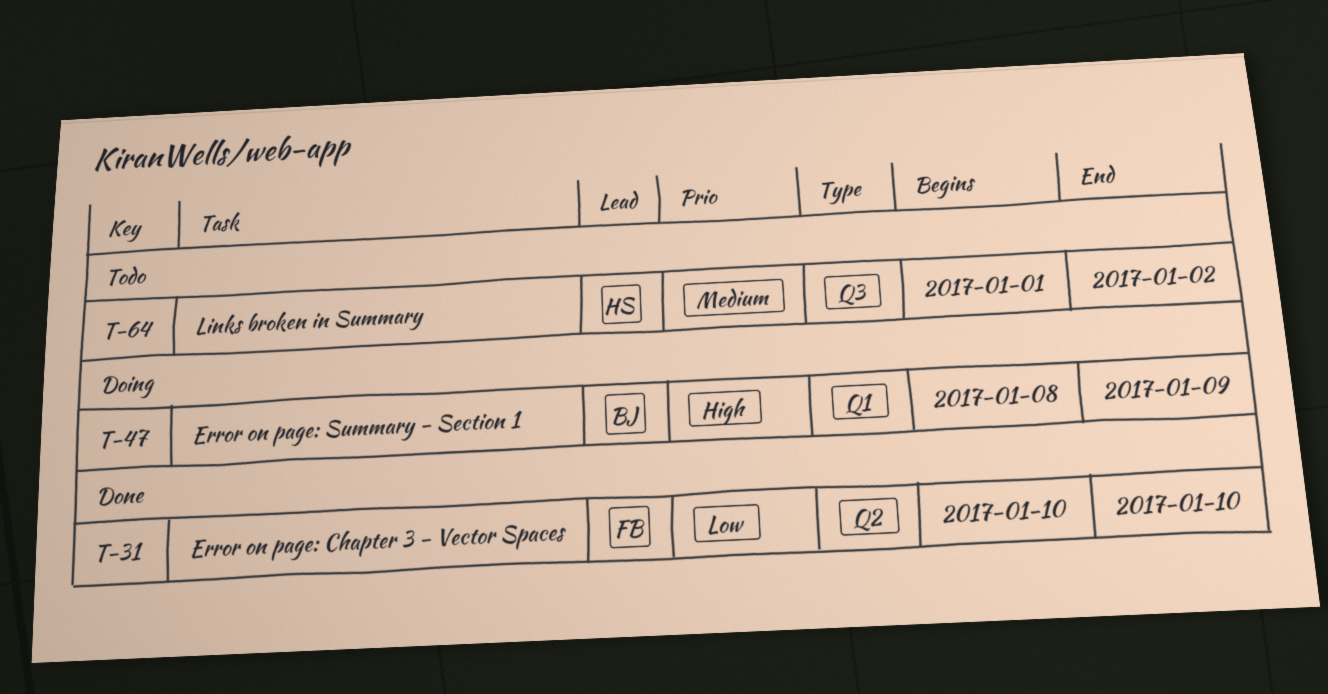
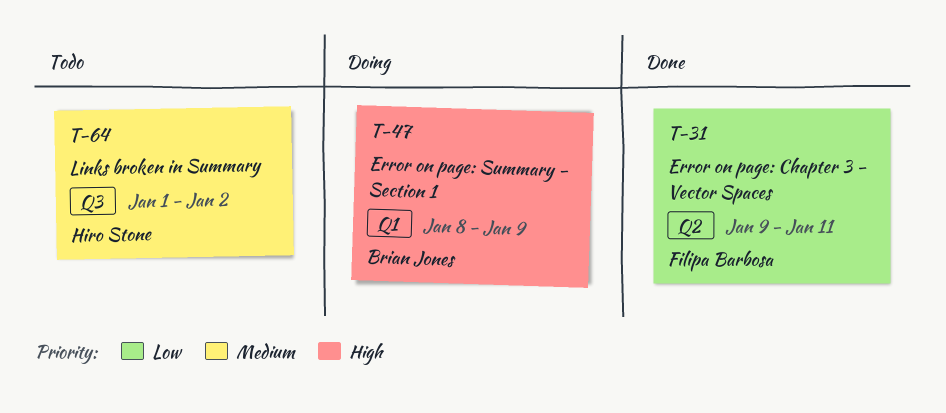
T-31, start: Jan 10 -> Jan 9
T-31, due: Jan 10 -> Jan 11

